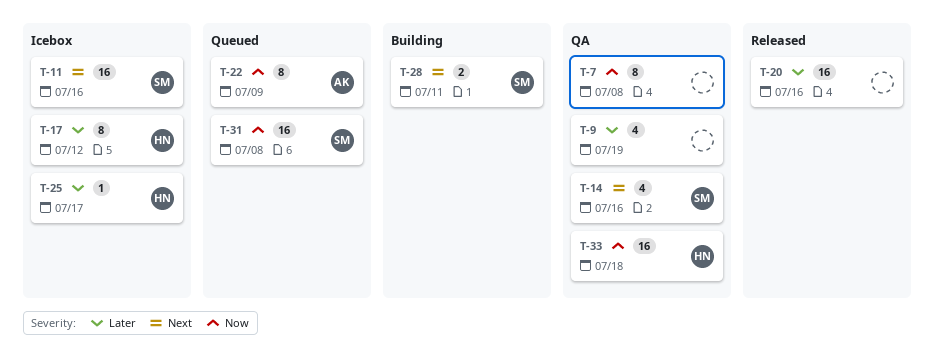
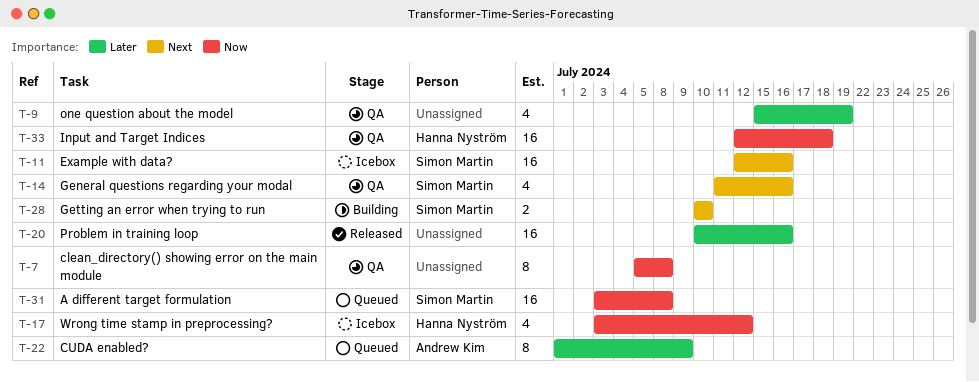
T-17, priority: Later -> Now
T-17, estimate: 8 -> 4
T-22, priority: Now -> Later
T-25: present -> none
T-28, due: Jul 11 -> Jul 10

